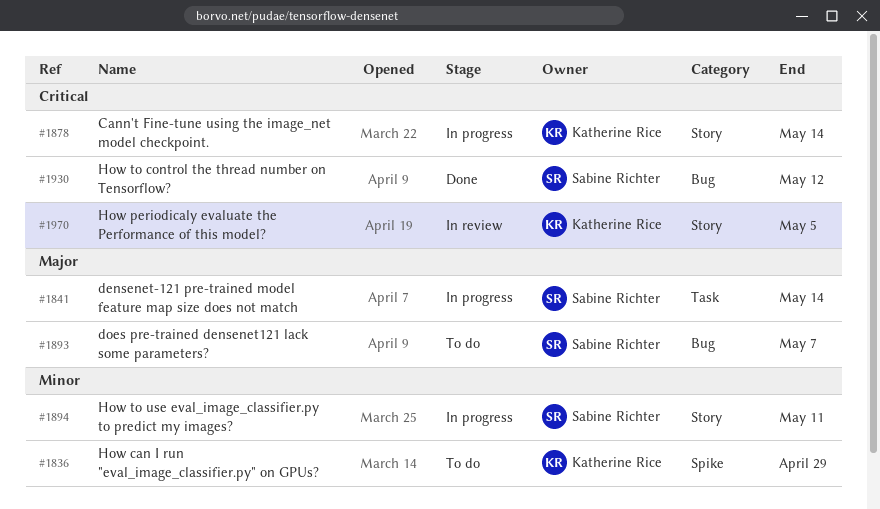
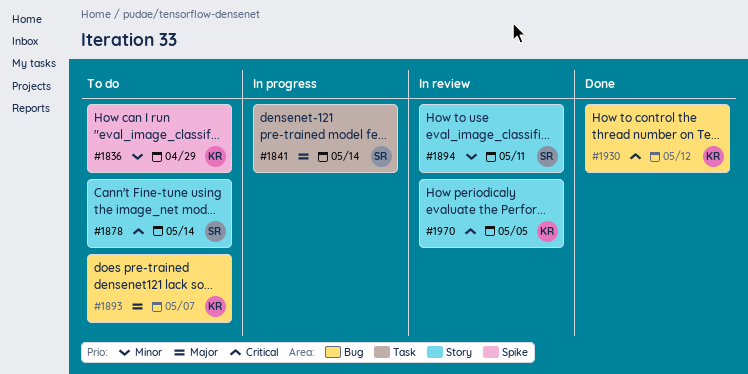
#1878, status: In progress -> To do
#1878, owner: Katherine Rice -> Sabine Richter
#1893, owner: Sabine Richter -> Katherine Rice
#1894, status: In progress -> In review
#1930, owner: Sabine Richter -> Katherine Rice

